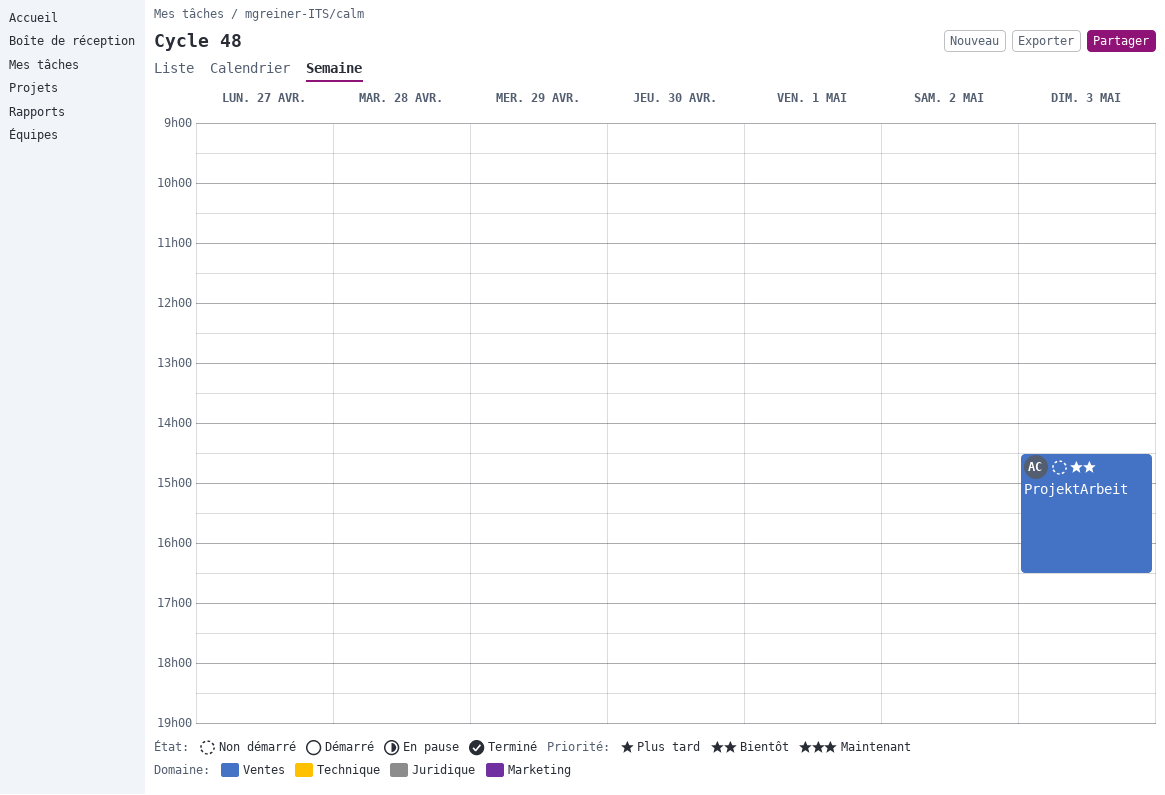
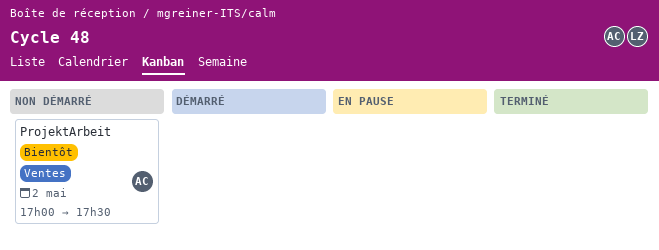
ProjektArbeit, day: May 3 -> May 2
ProjektArbeit, begins: 14:30 -> 17:00
ProjektArbeit, ends: 16:30 -> 17:30

